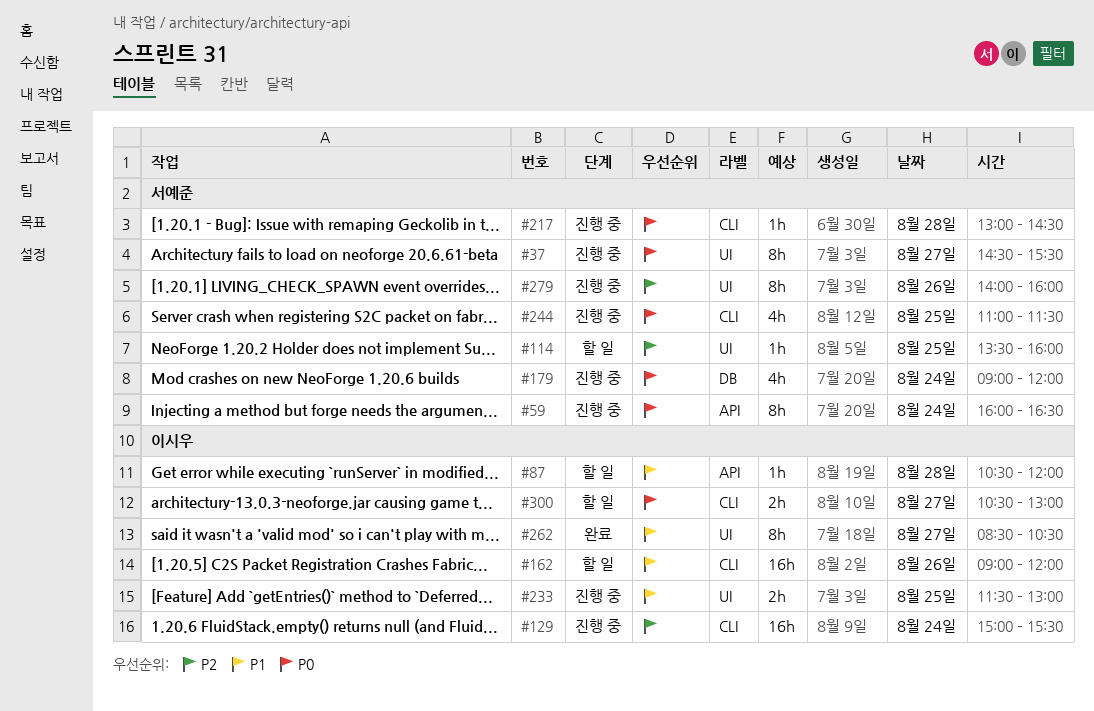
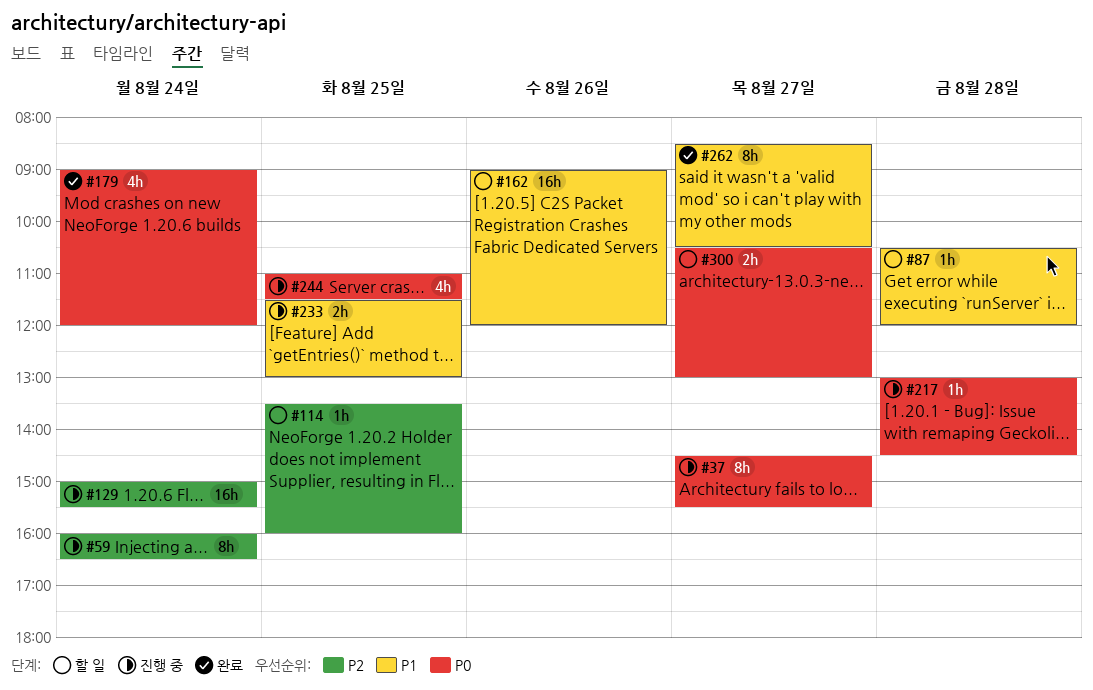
#59, priority: P0 -> P2
#179, status: 진행 중 -> 완료
#279: present -> none

